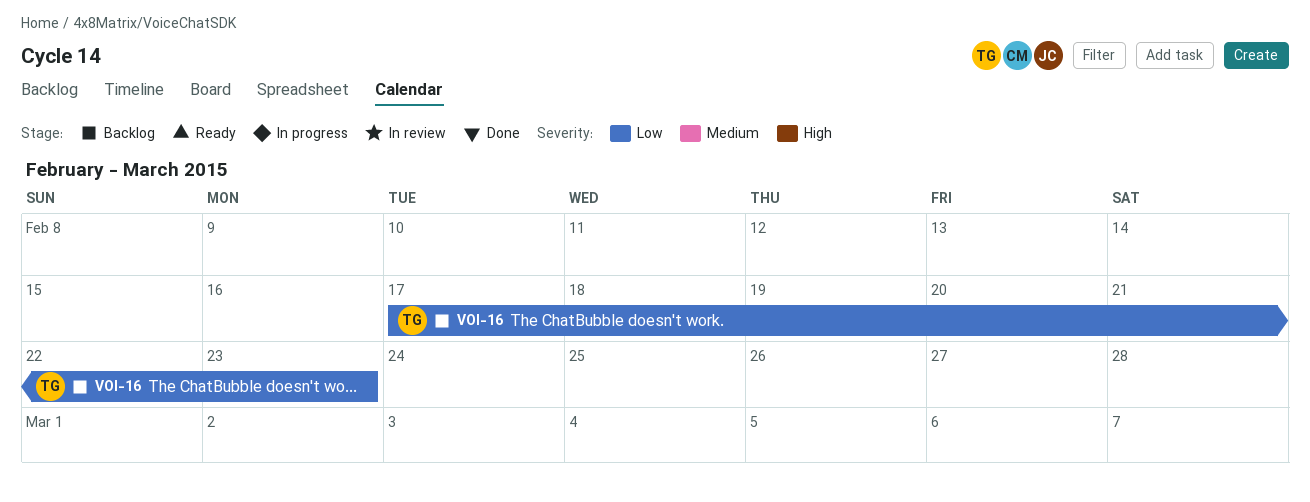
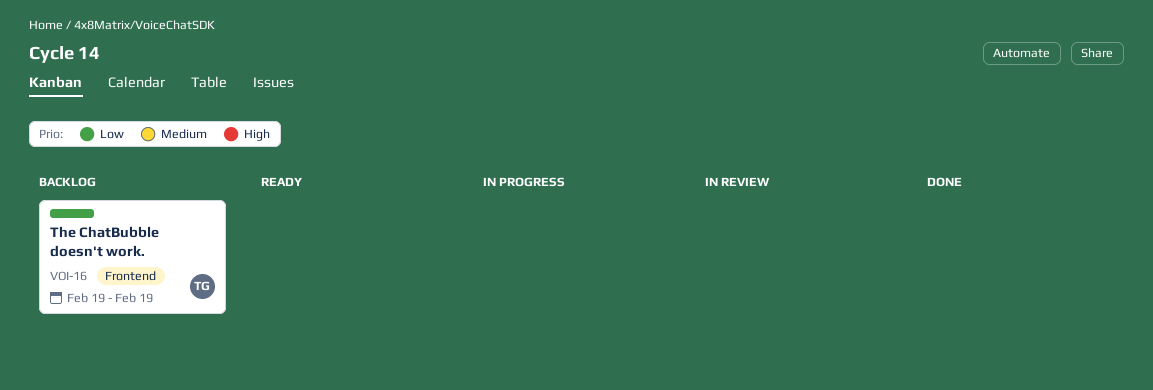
VOI-16, start: Feb 17 -> Feb 19
VOI-16, due: Feb 23 -> Feb 19

